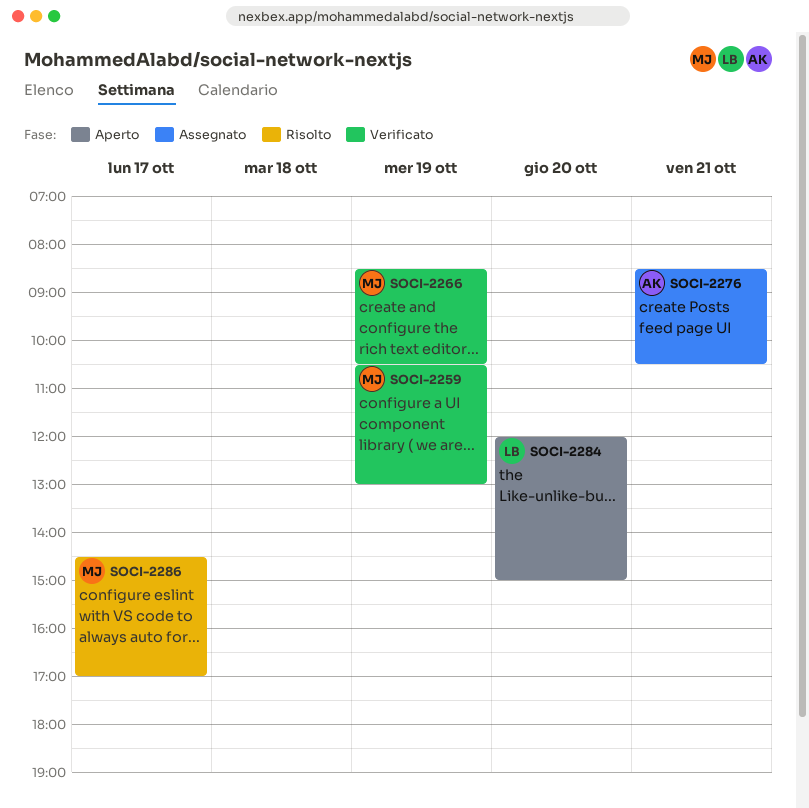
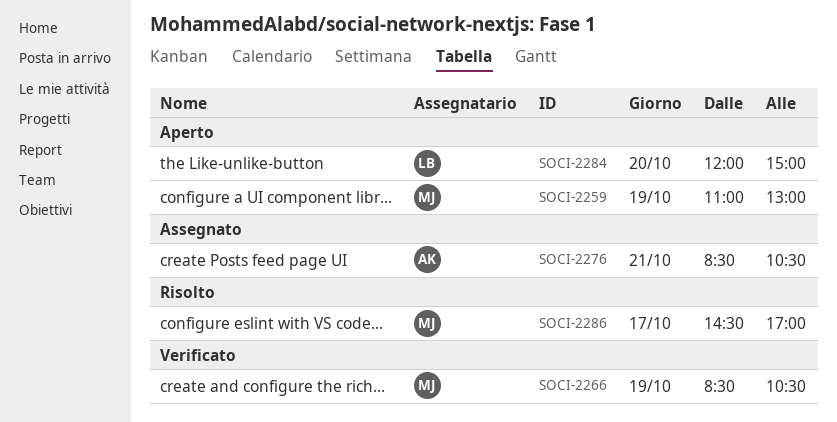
SOCI-2259, status: Verificato -> Aperto
SOCI-2259, begins: 10:30 -> 11:00

